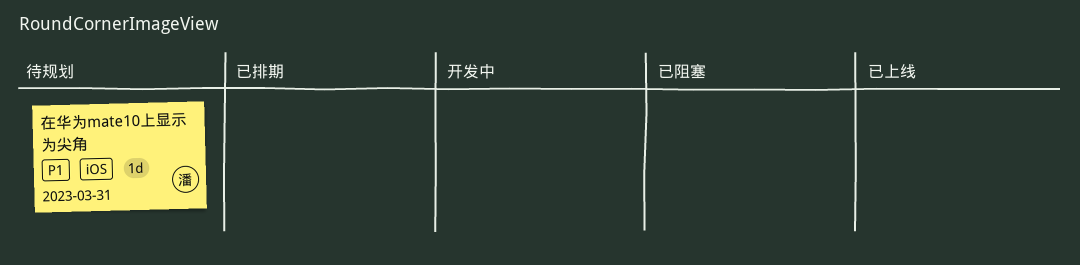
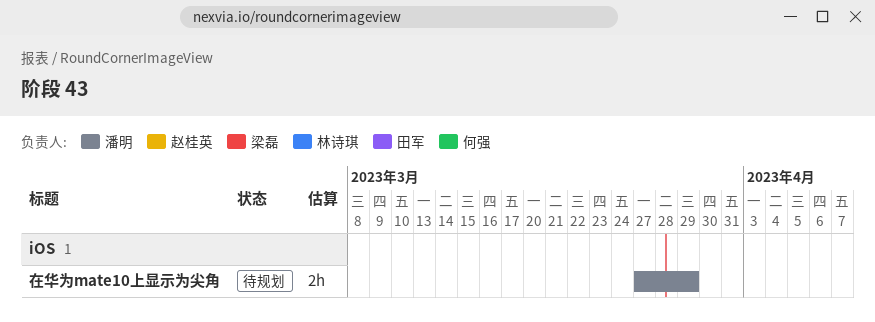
在华为mate10上显示为尖角, estimate: 1d -> 2h
在华为mate10上显示为尖角, due: Mar 31 -> Mar 29

